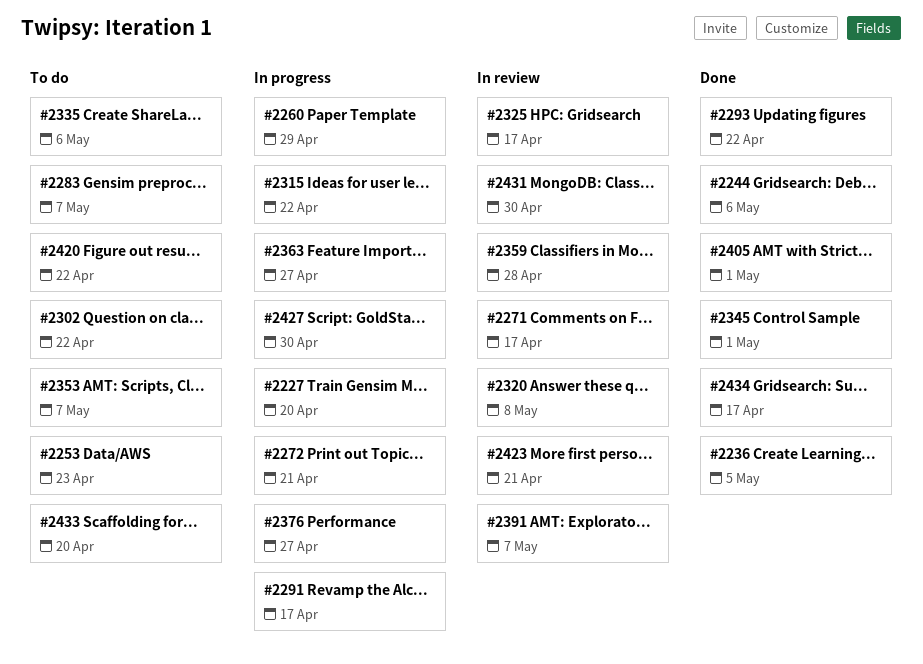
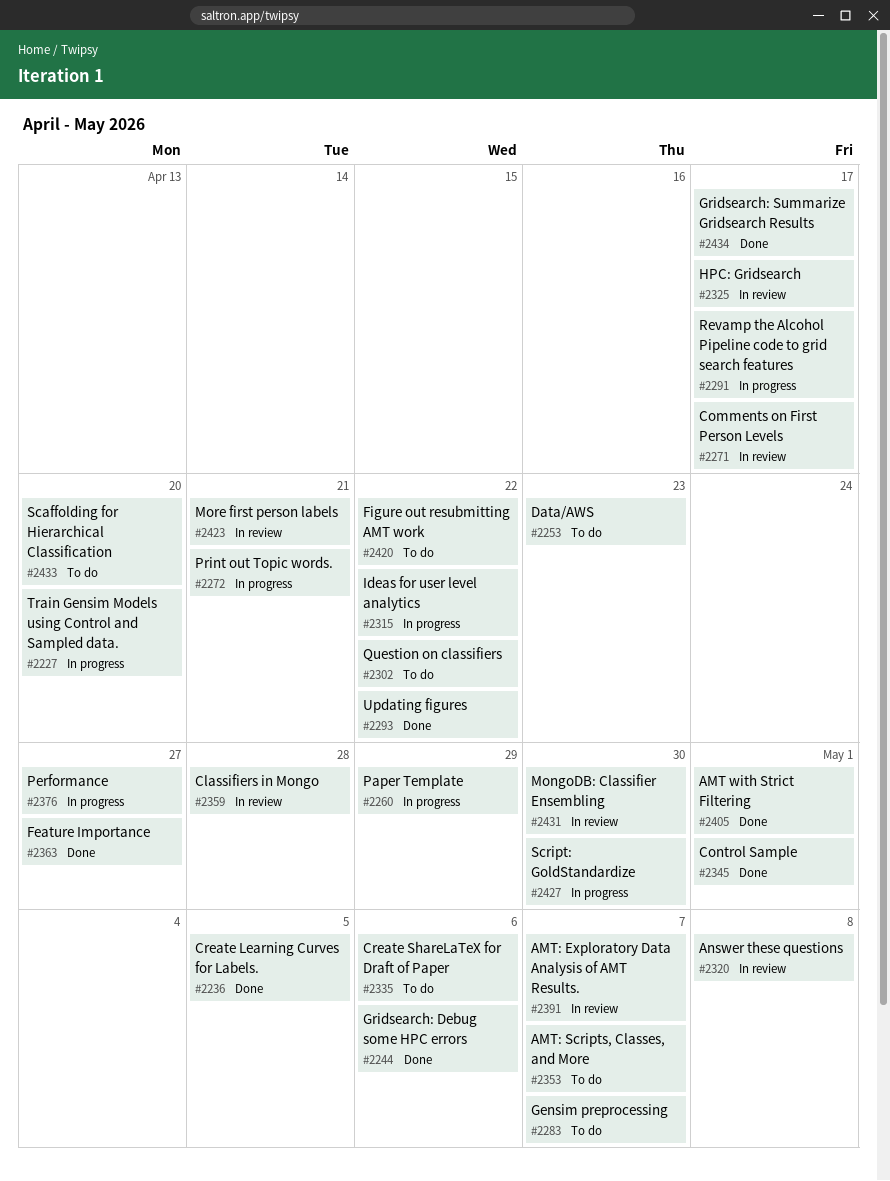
#2363, status: In progress -> Done

